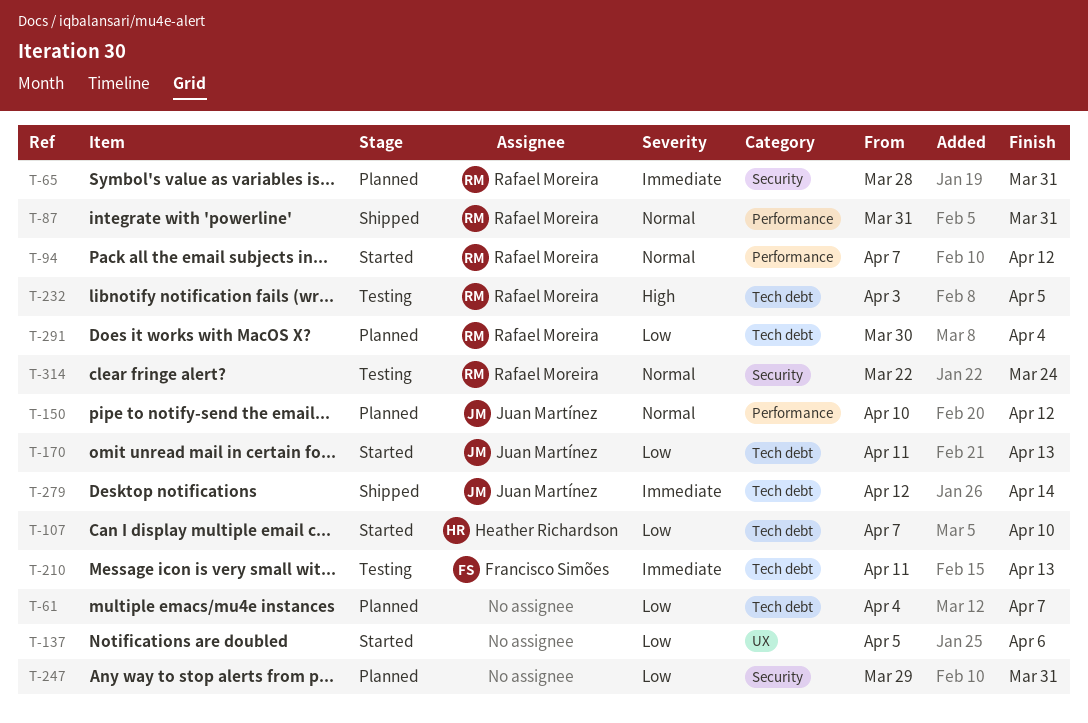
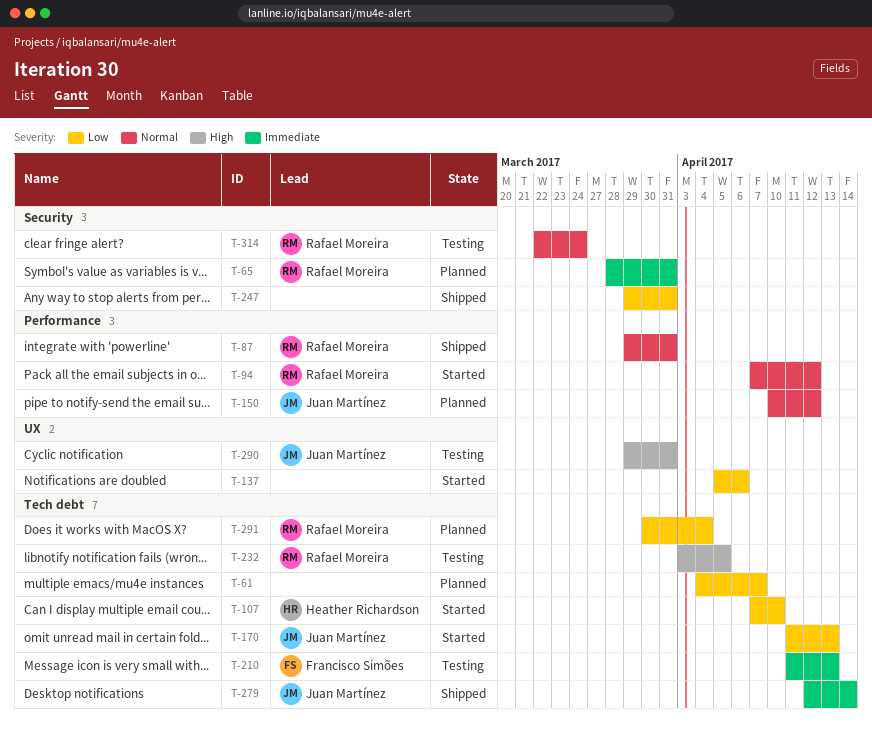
T-87, start: Mar 31 -> Mar 29
T-247, status: Planned -> Shipped
T-290: none -> present

